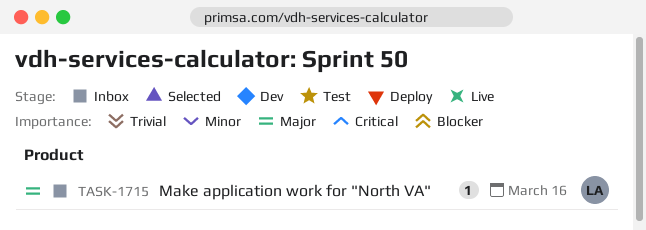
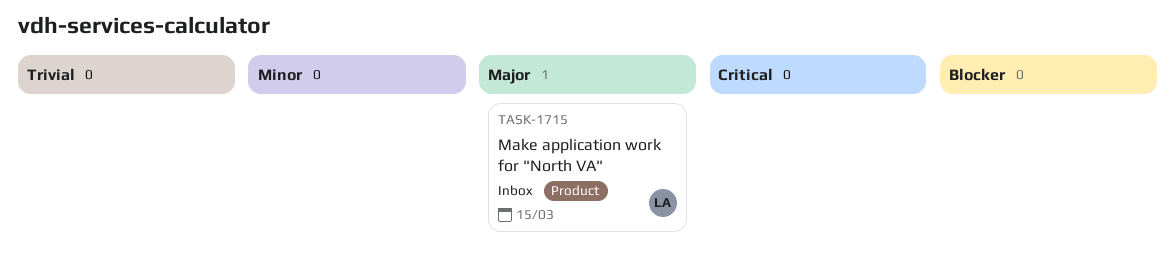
TASK-1715, due: Mar 16 -> Mar 15

